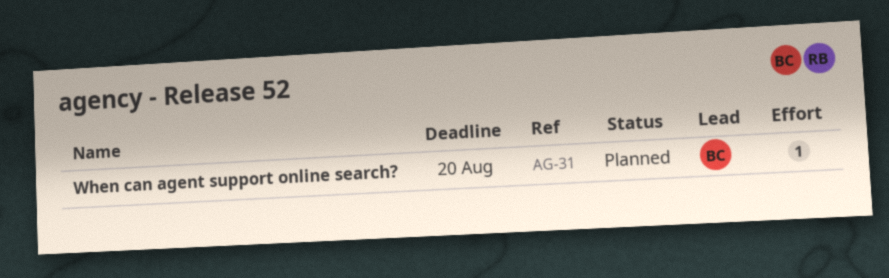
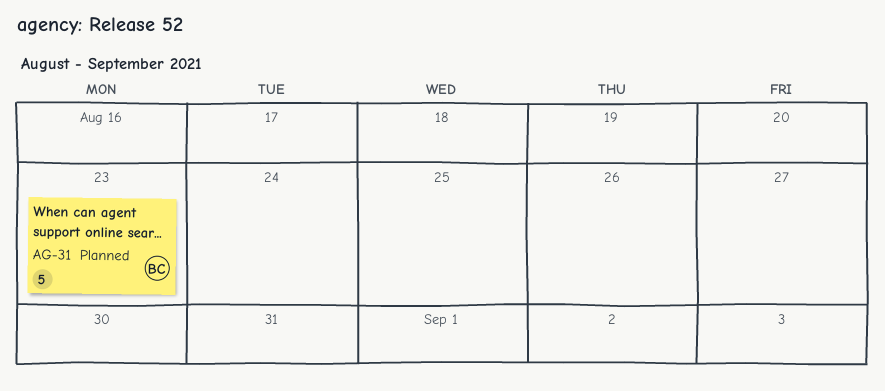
AG-31, estimate: 1 -> 5
AG-31, due: Aug 20 -> Aug 23

